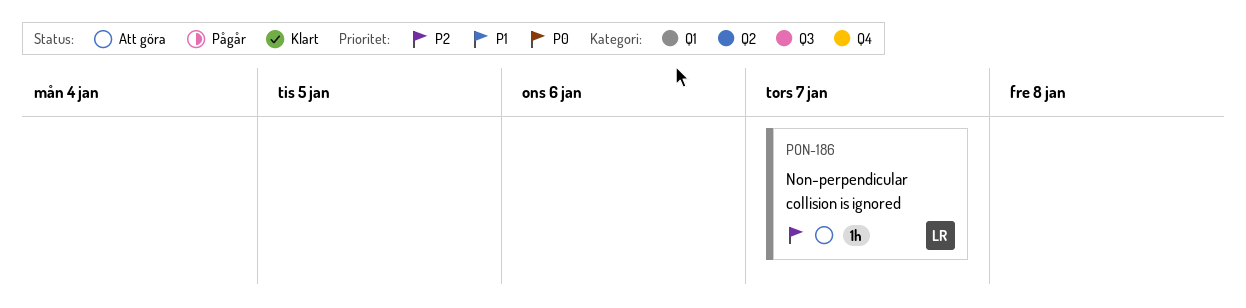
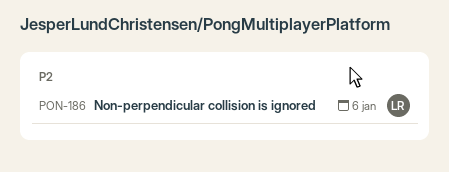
PON-186, due: Jan 7 -> Jan 6

